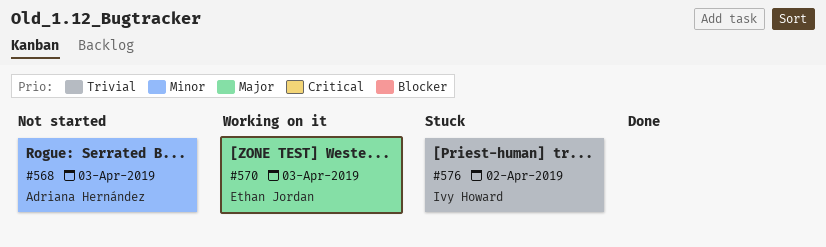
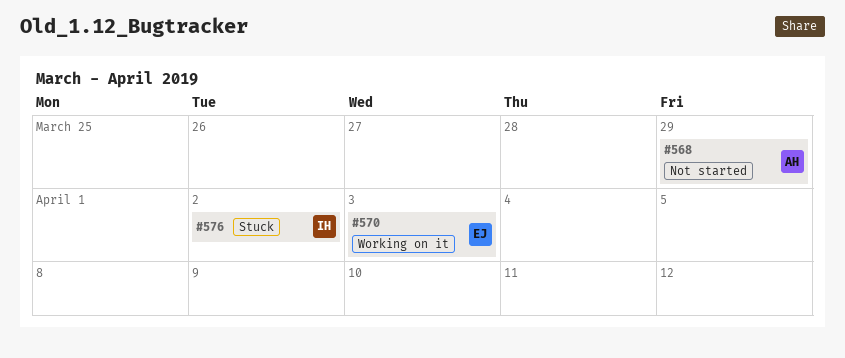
#568, due: Apr 3 -> Mar 29

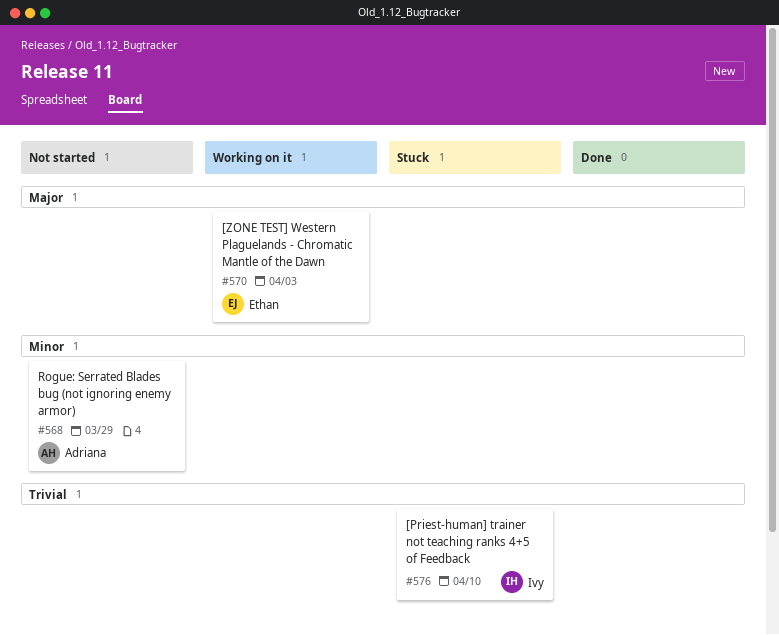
#576, due: Apr 2 -> Apr 10

